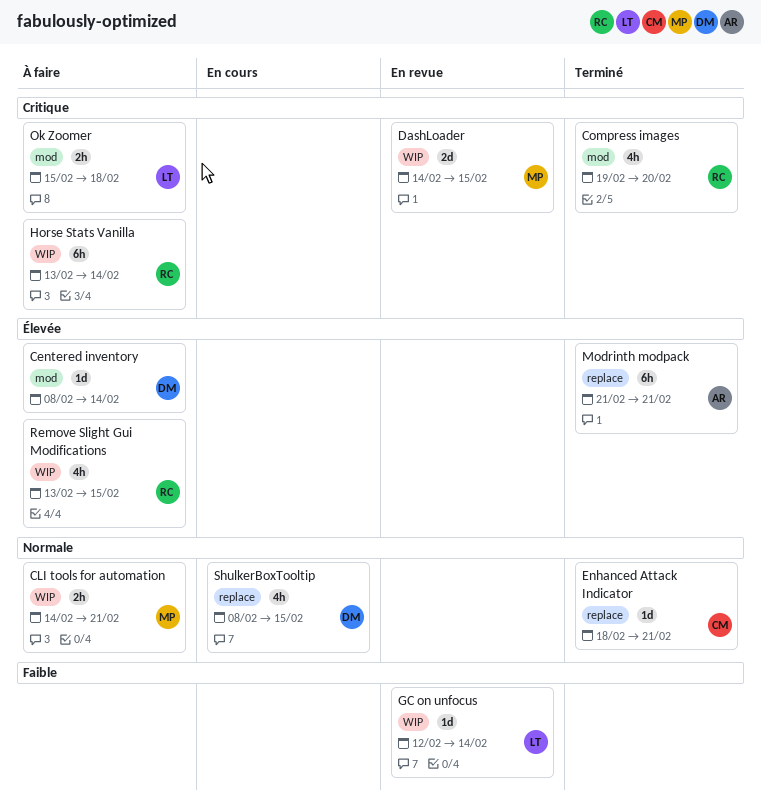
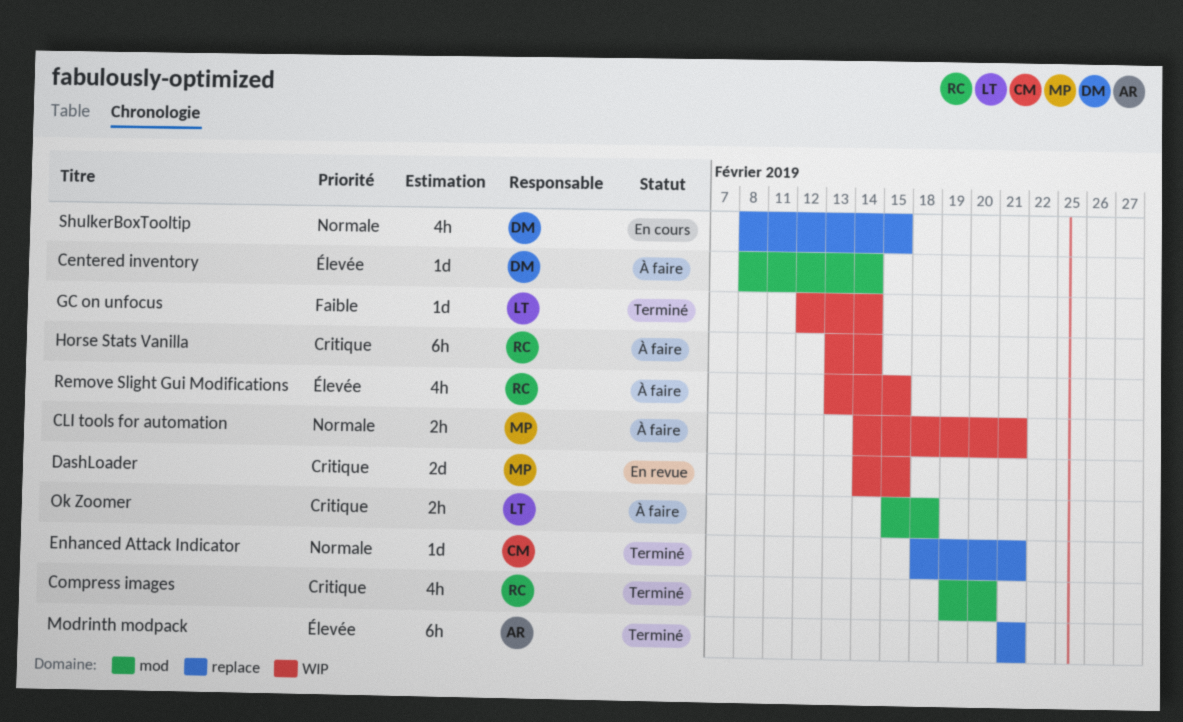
GC on unfocus, status: En revue -> Terminé

